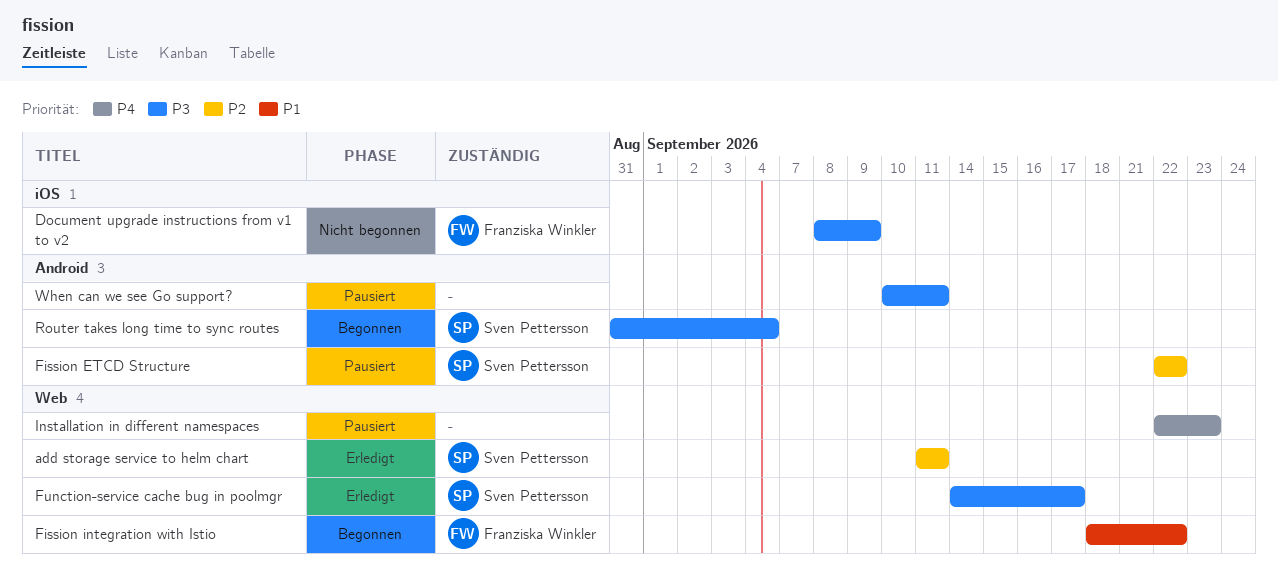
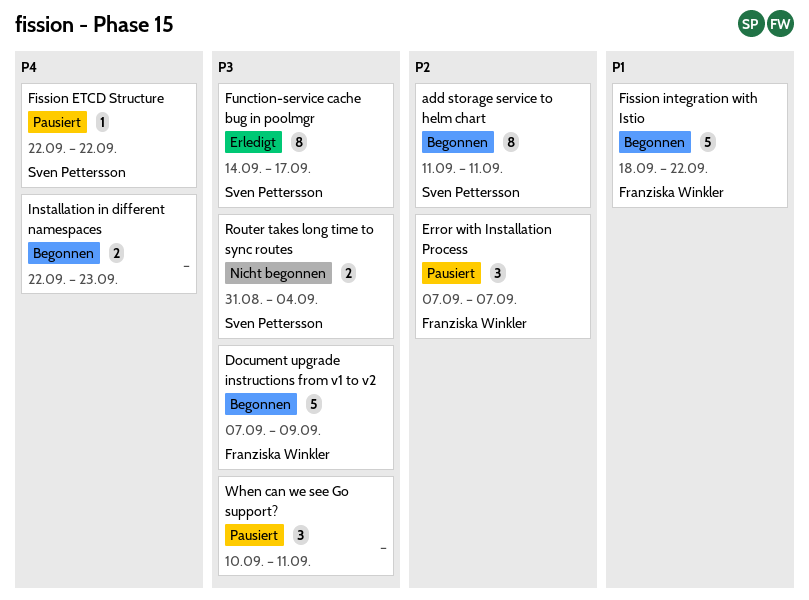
add storage service to helm chart, status: Erledigt -> Begonnen
Document upgrade instructions from v1 to v2, status: Nicht begonnen -> Begonnen
Document upgrade instructions from v1 to v2, start: Sep 8 -> Sep 7
Error with Installation Process: none -> present
Fission ETCD Structure, priority: P2 -> P4
Installation in different namespaces, status: Pausiert -> Begonnen
Router takes long time to sync routes, status: Begonnen -> Nicht begonnen

